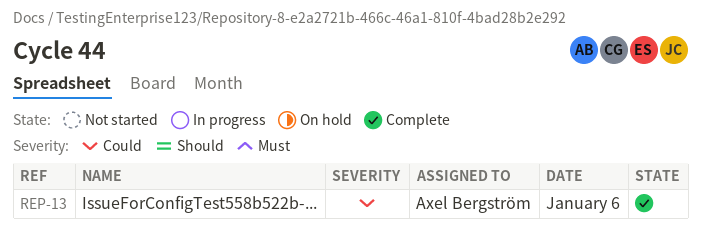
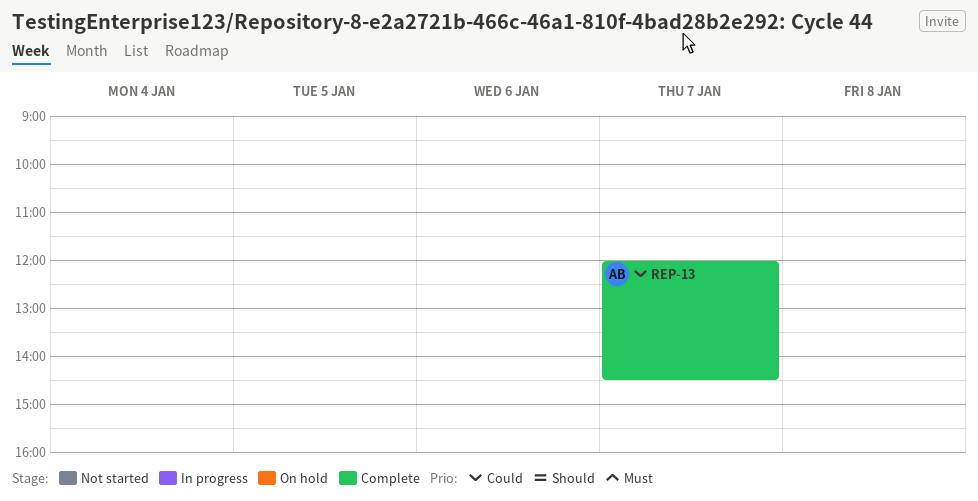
REP-13, day: Jan 6 -> Jan 7

